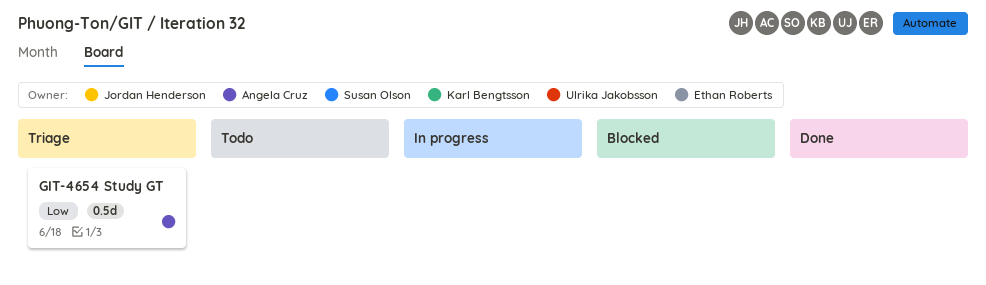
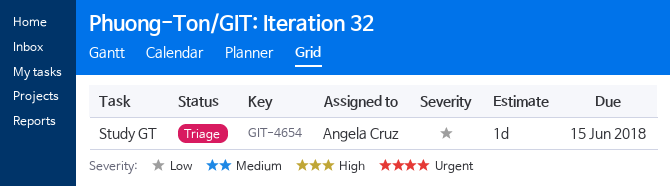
GIT-4654, estimate: 0.5d -> 1d
GIT-4654, due: Jun 18 -> Jun 15

